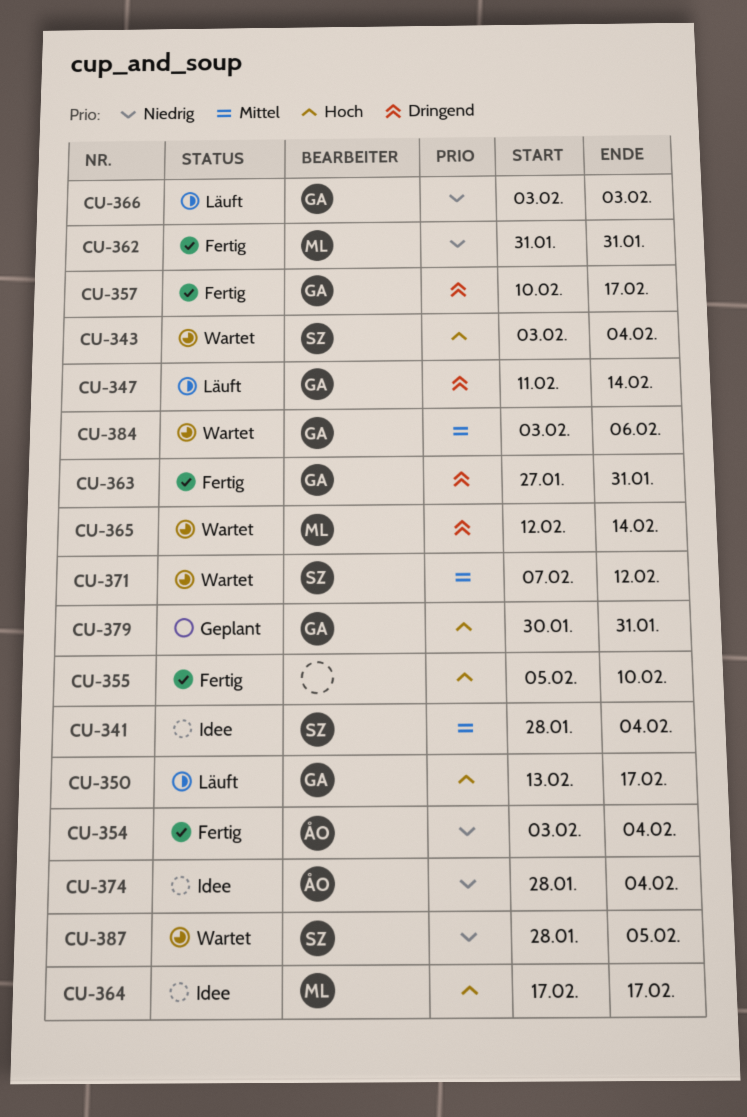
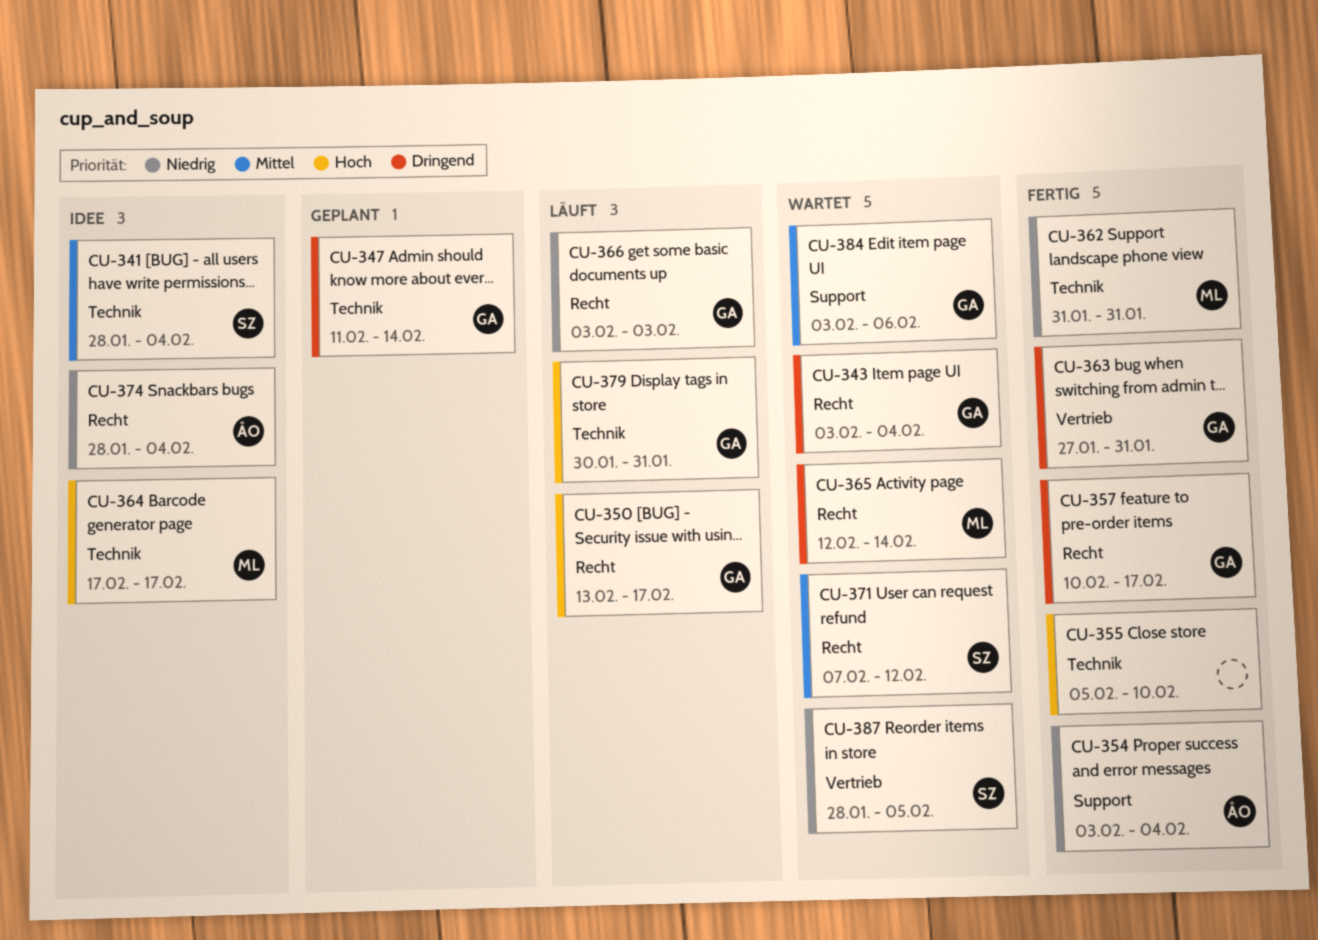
CU-343, owner: SZ -> GA
CU-343, priority: Hoch -> Dringend
CU-347, status: Läuft -> Geplant
CU-379, status: Geplant -> Läuft

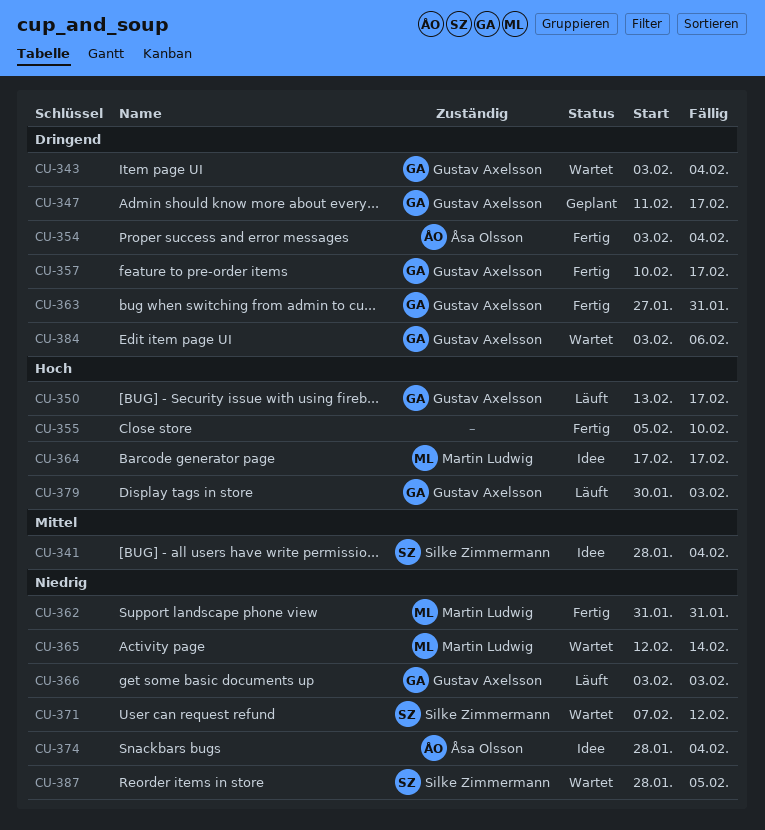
CU-347, due: Feb 14 -> Feb 17
CU-354, priority: Niedrig -> Dringend
CU-365, priority: Dringend -> Niedrig
CU-371, priority: Mittel -> Niedrig
CU-379, due: Jan 31 -> Feb 3
CU-384, priority: Mittel -> Dringend

